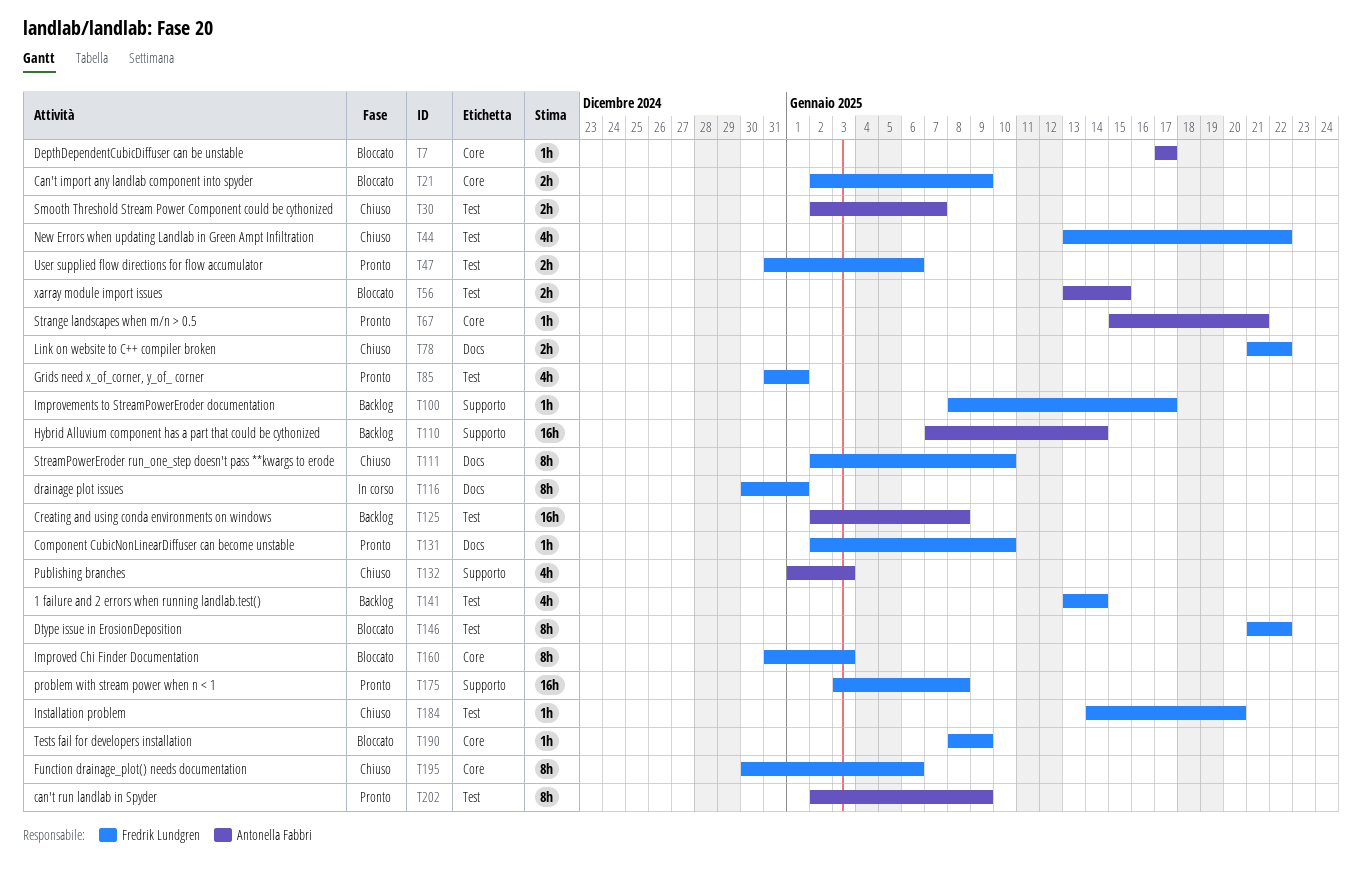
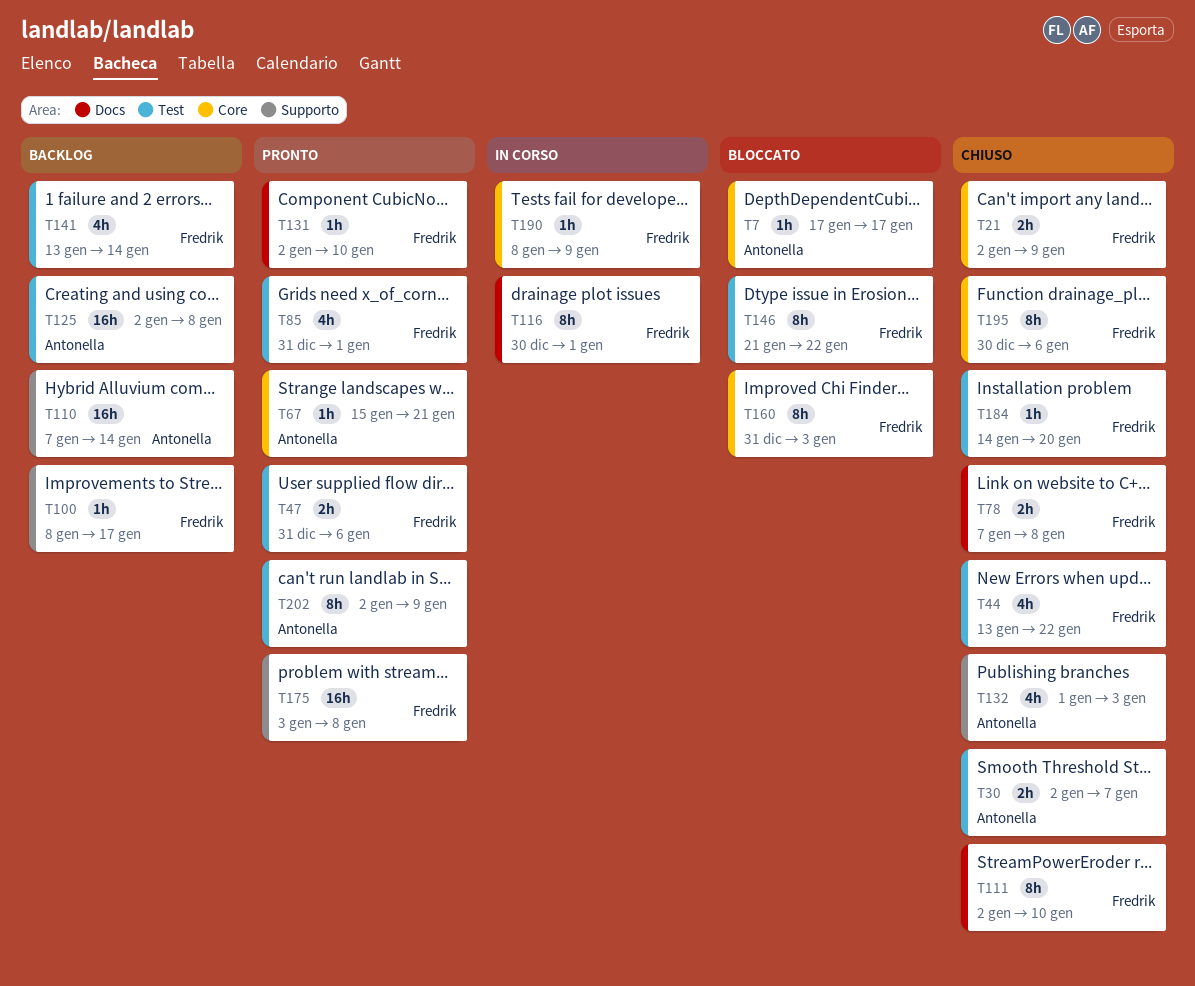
T21, status: Bloccato -> Chiuso
T56: present -> none
T78, start: Jan 21 -> Jan 7
T78, due: Jan 22 -> Jan 8
T190, status: Bloccato -> In corso

